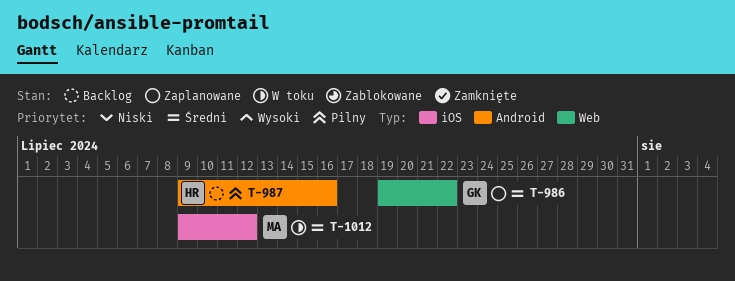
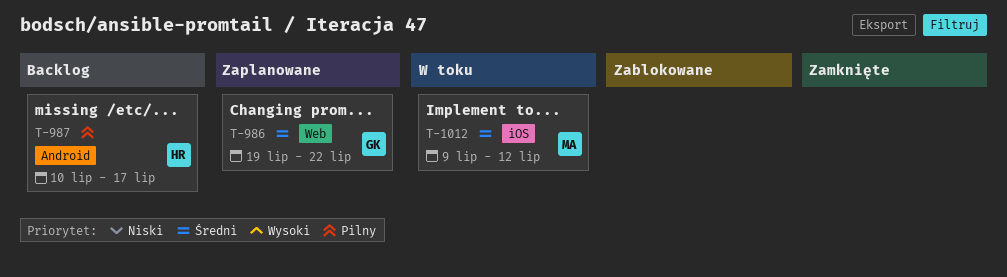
T-987, start: Jul 9 -> Jul 10
T-987, due: Jul 16 -> Jul 17

